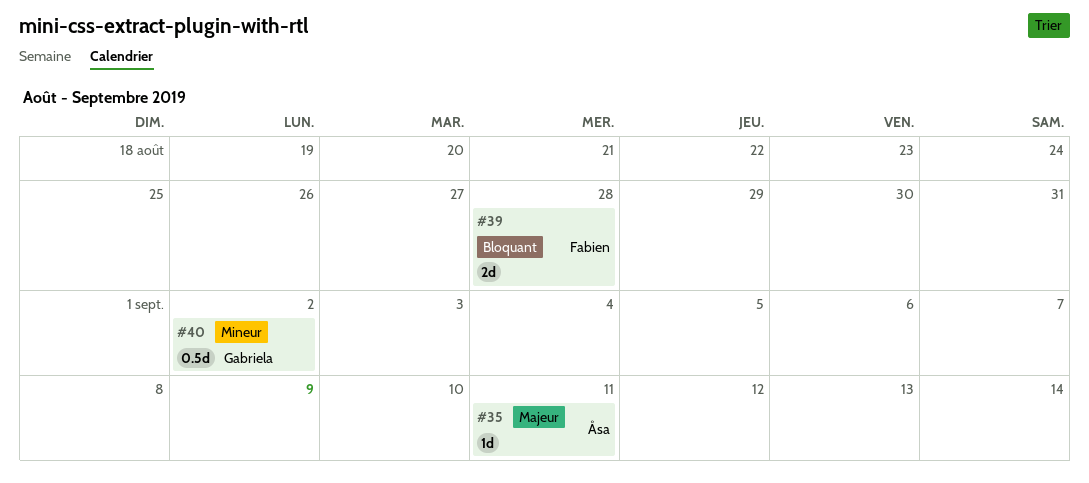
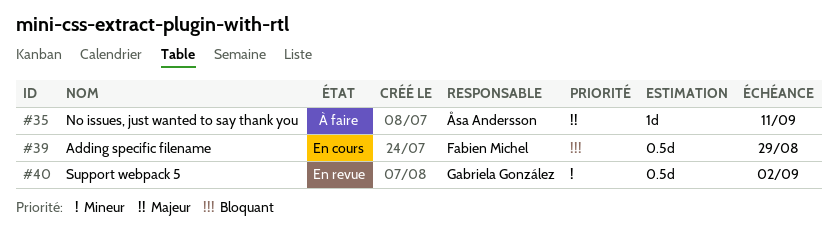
#39, estimate: 2d -> 0.5d
#39, due: Aug 28 -> Aug 29

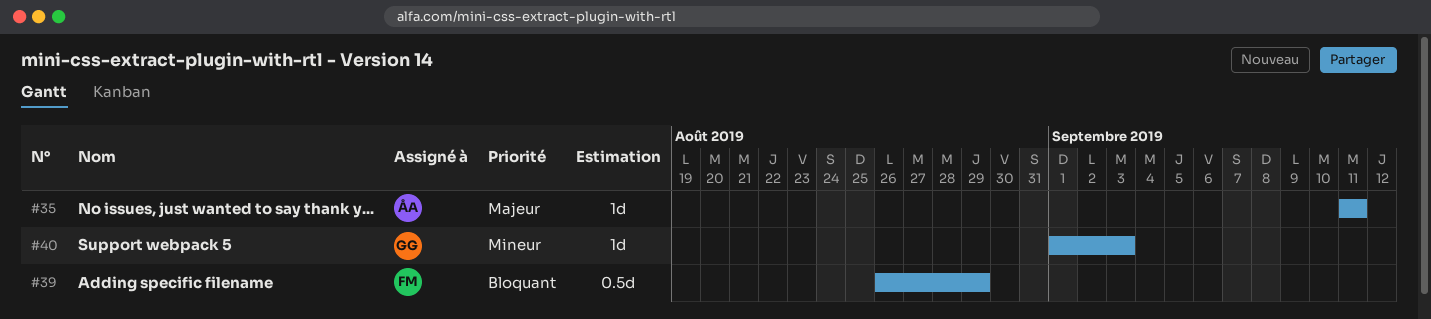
#40, estimate: 0.5d -> 1d
#40, due: Sep 2 -> Sep 3

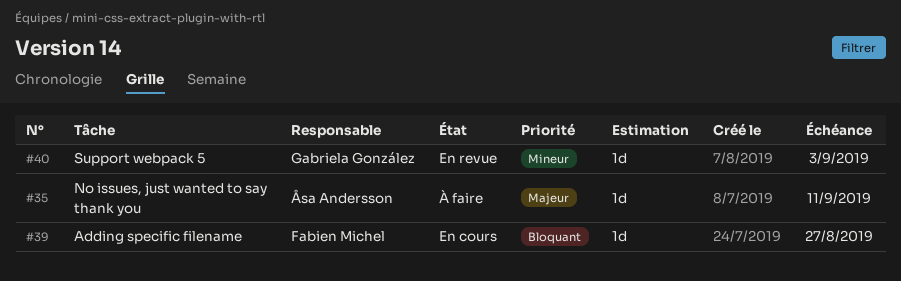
#39, estimate: 0.5d -> 1d
#39, due: Aug 29 -> Aug 27

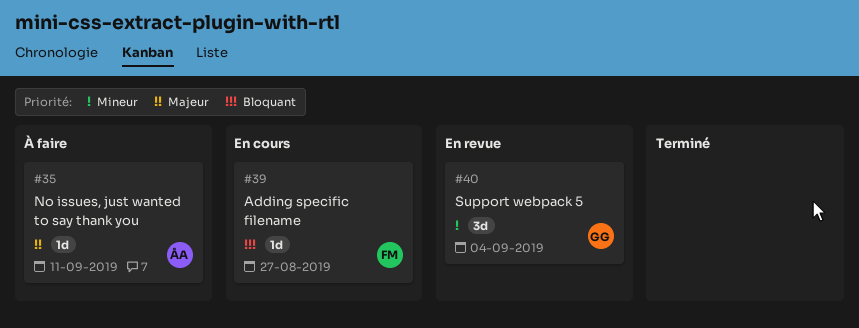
#40, estimate: 1d -> 3d
#40, due: Sep 3 -> Sep 4

